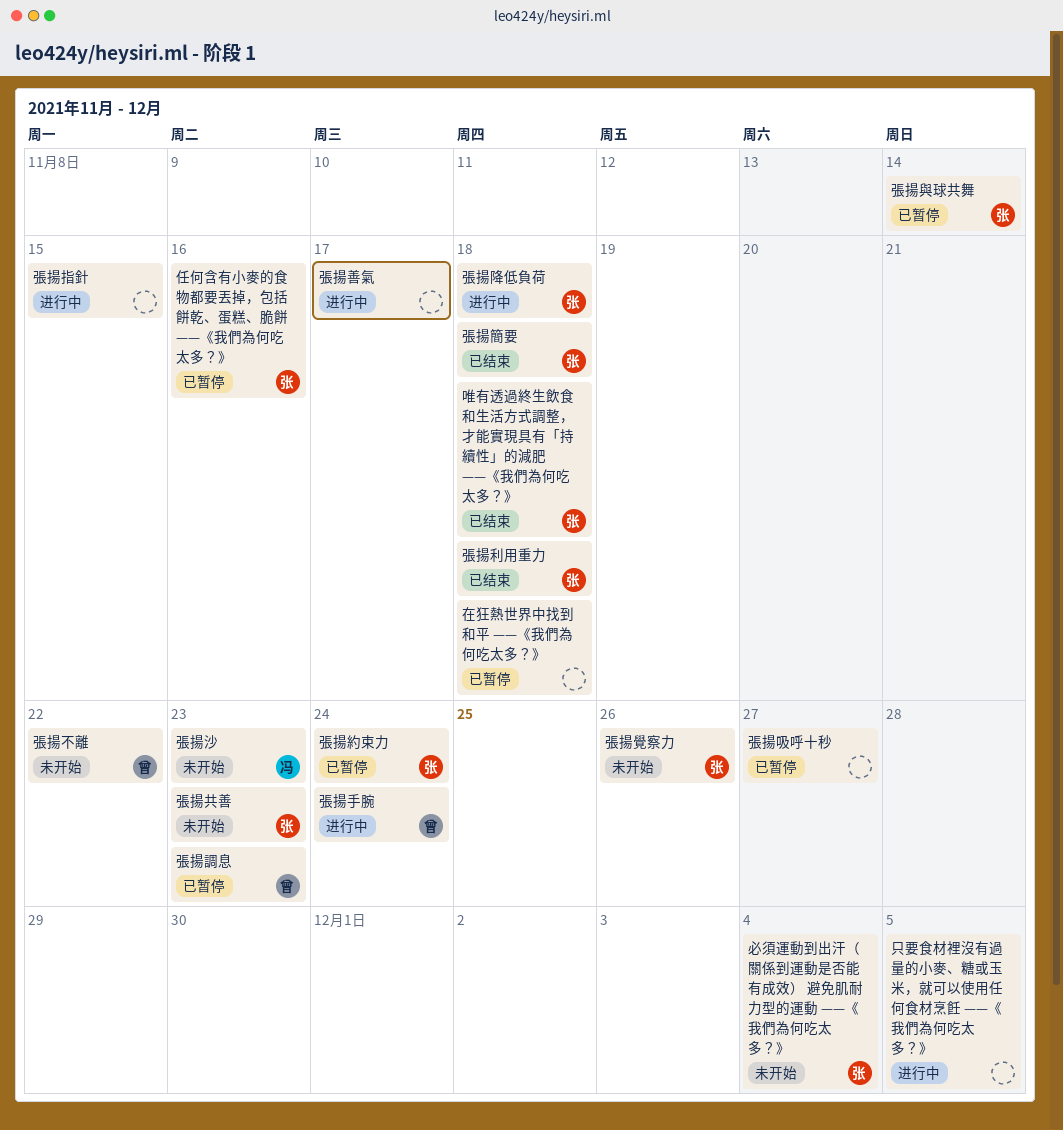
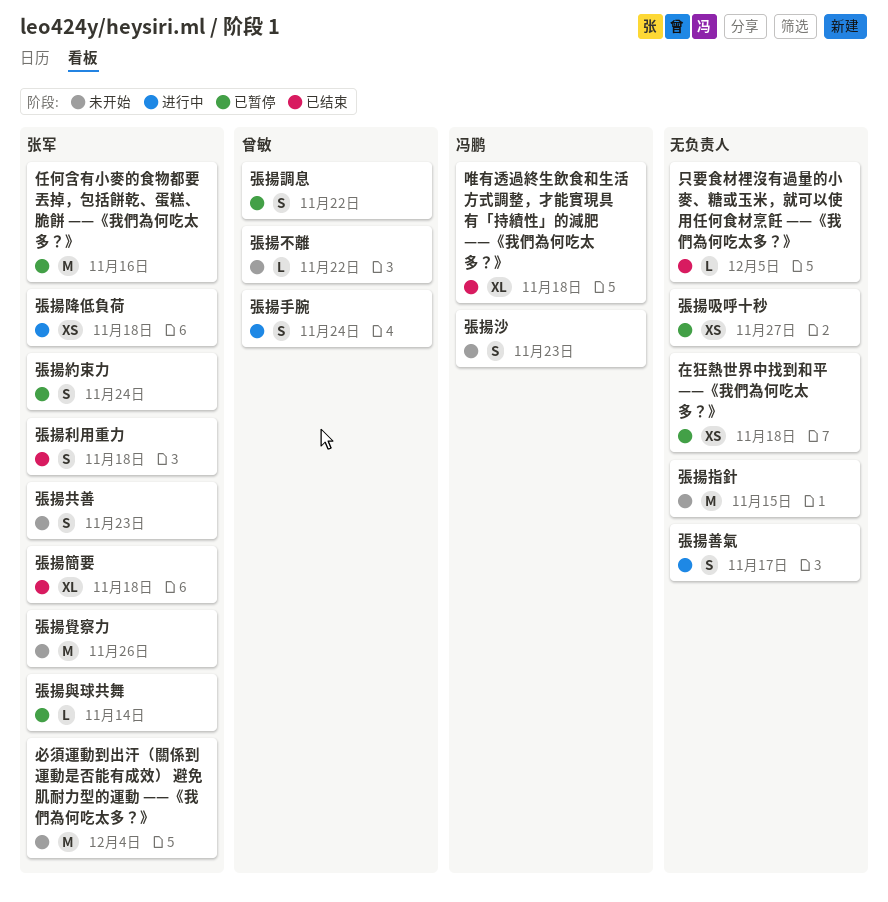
只要食材裡沒有過量的小麥、糖或玉米，就可以使用任何食材烹飪 ——《我們為何吃太多？》, status: 进行中 -> 已结束
唯有透過終生飲食和生活方式調整，才能實現具有「持續性」的減肥 ——《我們為何吃太多？》, owner: 张军 -> 冯鹏
張揚指針, status: 进行中 -> 未开始
張揚調息, due: Nov 23 -> Nov 22

